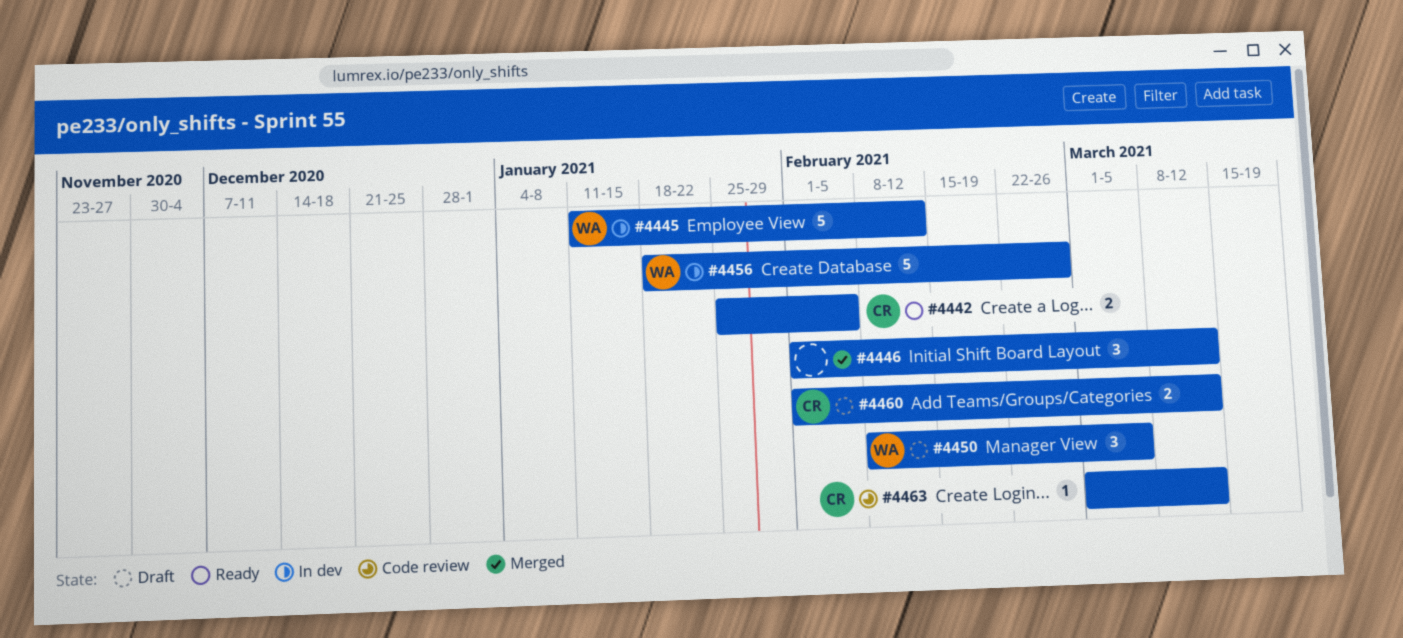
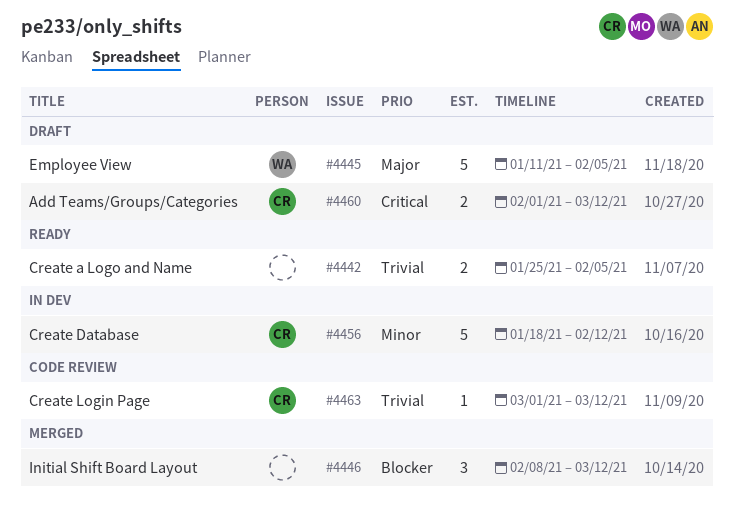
#4442, owner: CR -> none
#4445, status: In dev -> Draft
#4445, due: Feb 12 -> Feb 5
#4446, start: Feb 1 -> Feb 8
#4450: present -> none
#4456, owner: WA -> CR
#4456, due: Feb 26 -> Feb 12

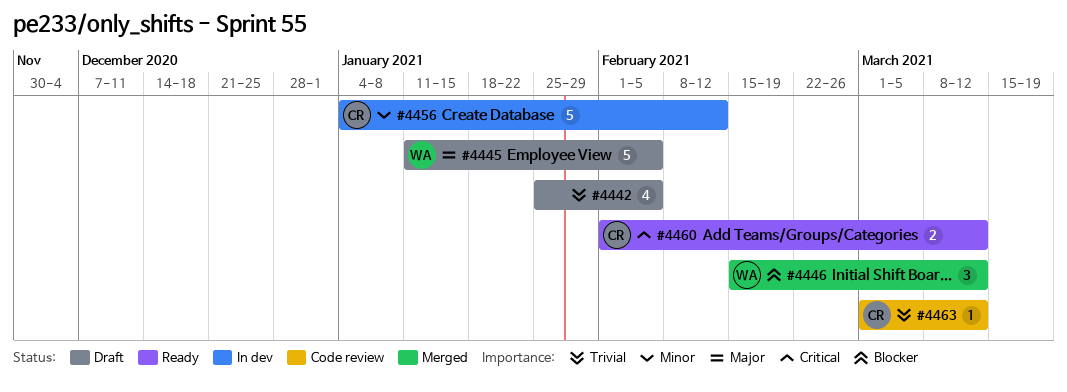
#4442, status: Ready -> Draft
#4442, estimate: 2 -> 4
#4446, owner: none -> WA
#4446, start: Feb 8 -> Feb 15
#4456, start: Jan 18 -> Jan 4
#4460, status: Draft -> Ready

